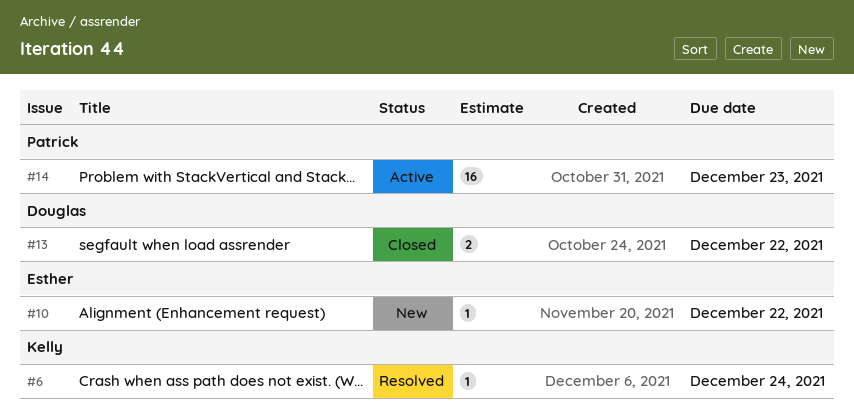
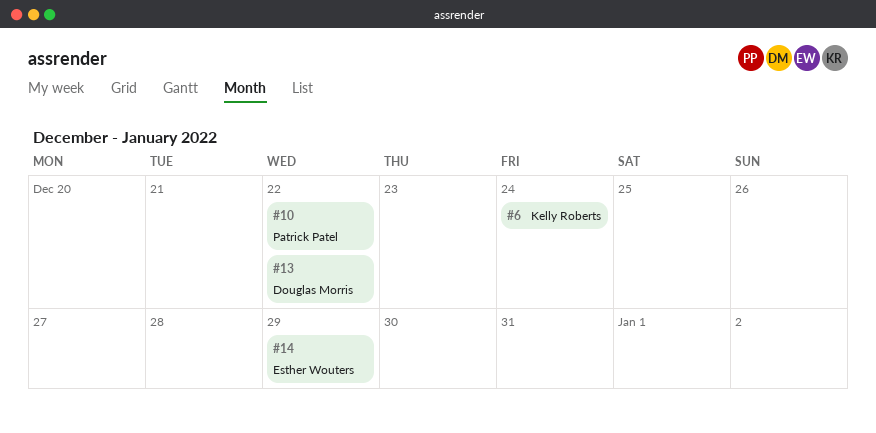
#10, owner: Esther Wouters -> Patrick Patel
#14, owner: Patrick Patel -> Esther Wouters
#14, due: Dec 23 -> Dec 29

